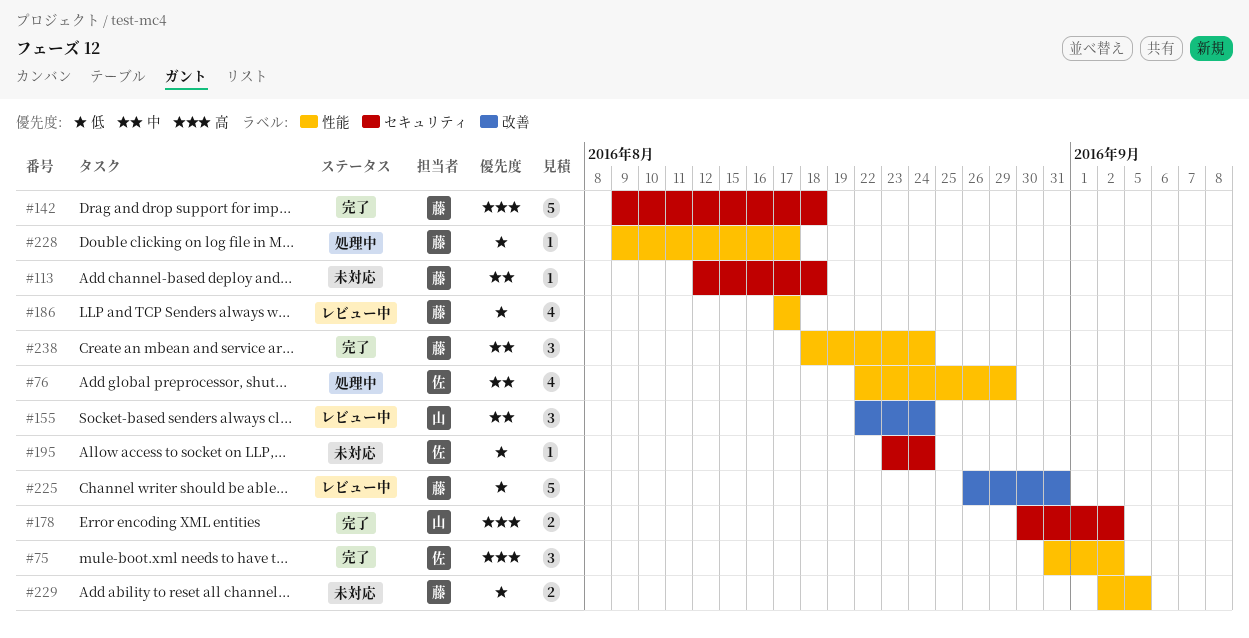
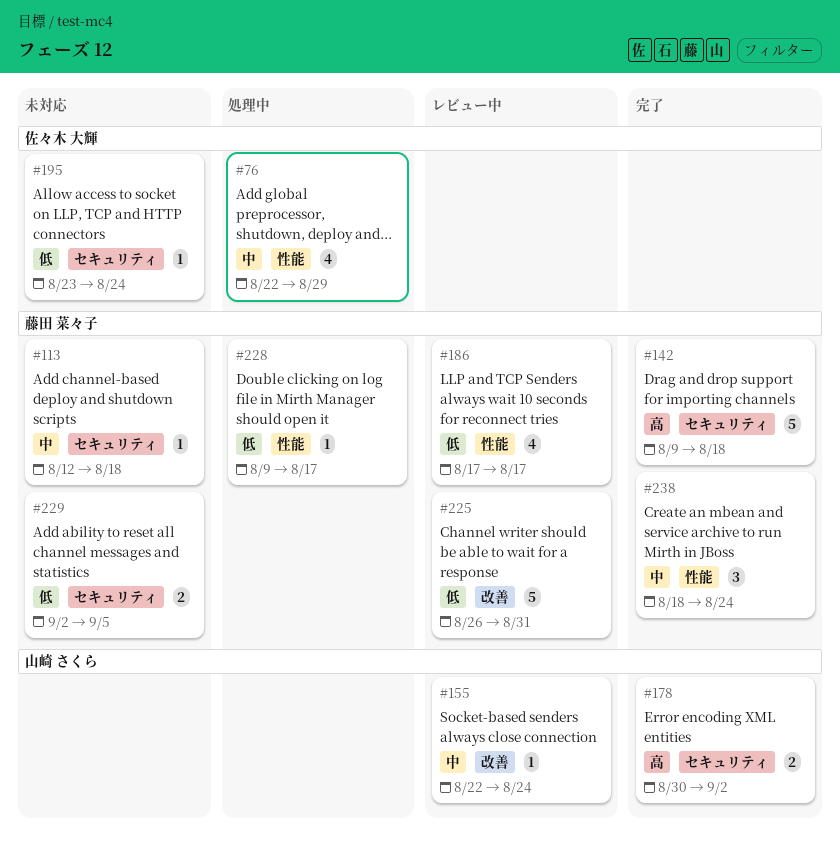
#75: present -> none
#155, estimate: 3 -> 1
#229, label: 性能 -> セキュリティ

